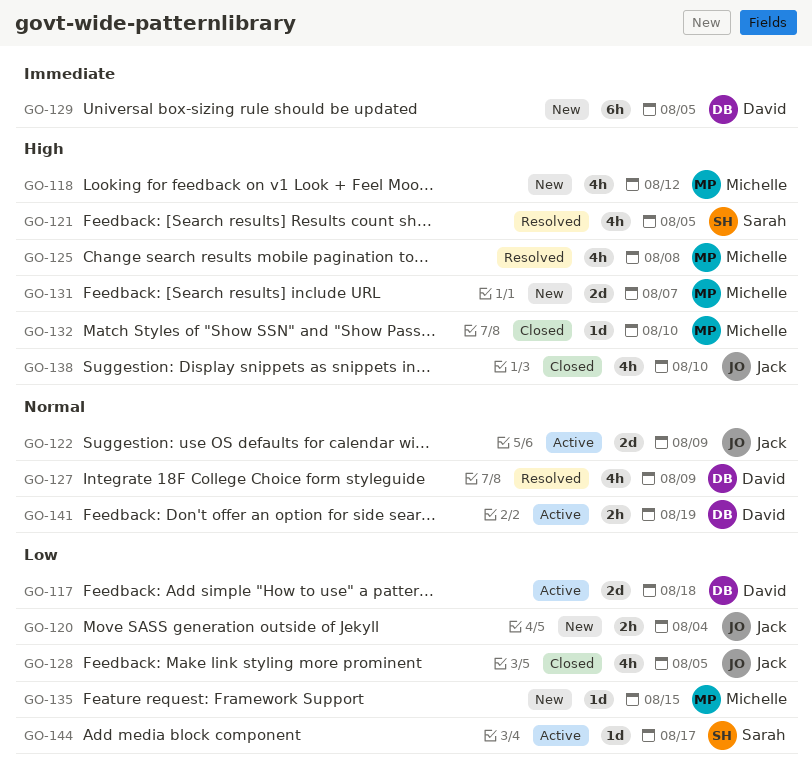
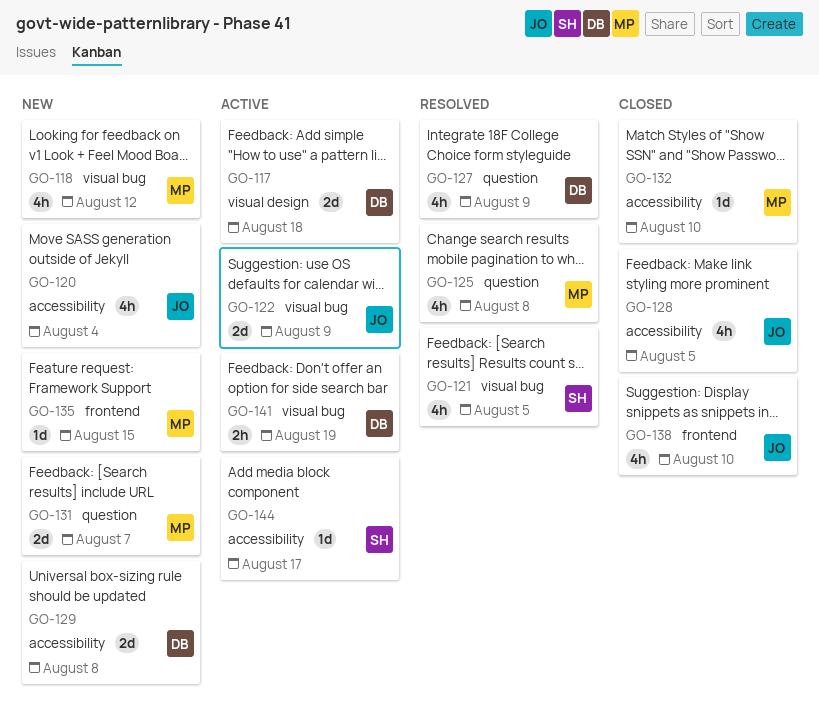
GO-120, estimate: 2h -> 4h
GO-129, estimate: 6h -> 2d
GO-129, due: Aug 5 -> Aug 8

